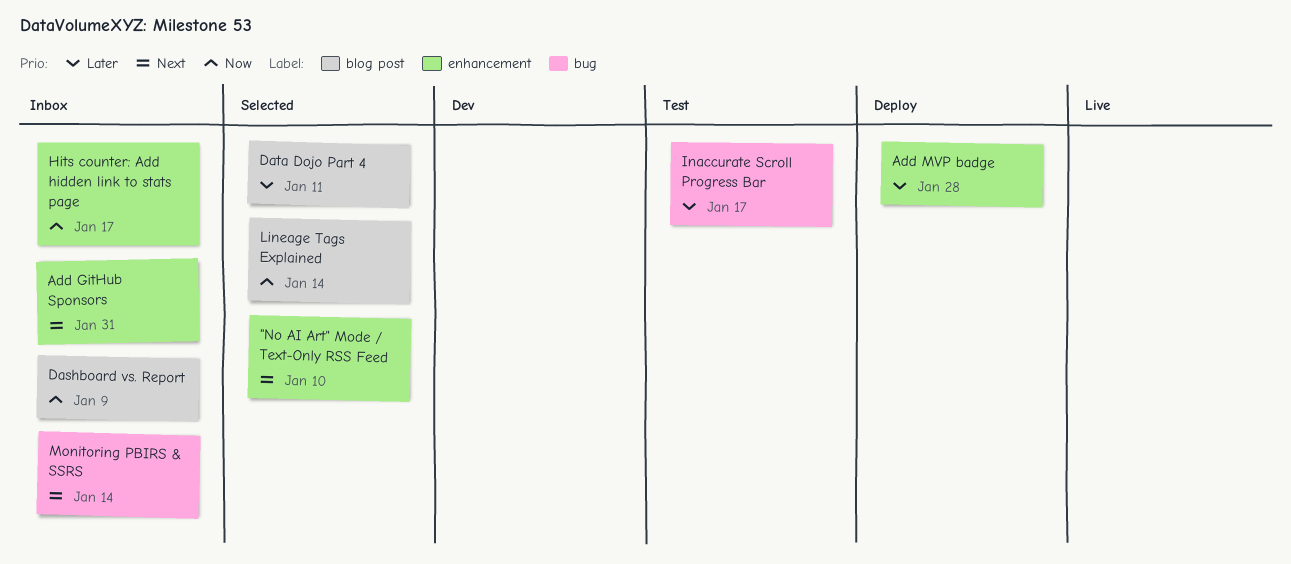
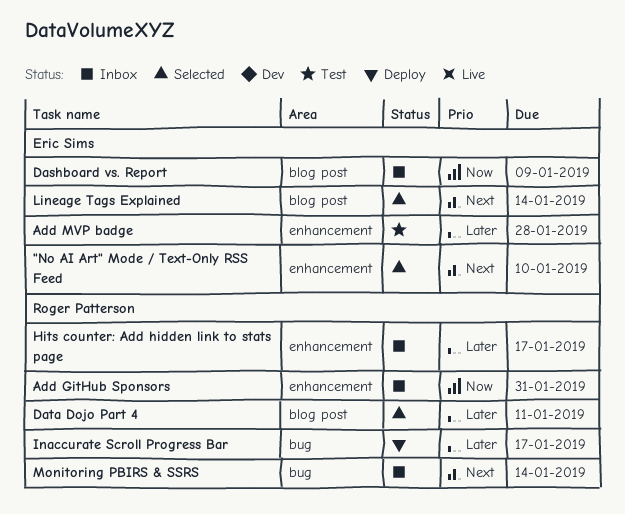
Add GitHub Sponsors, priority: Next -> Now
Add MVP badge, status: Deploy -> Test
Hits counter: Add hidden link to stats page, priority: Now -> Later
Inaccurate Scroll Progress Bar, status: Test -> Deploy
Lineage Tags Explained, priority: Now -> Next

